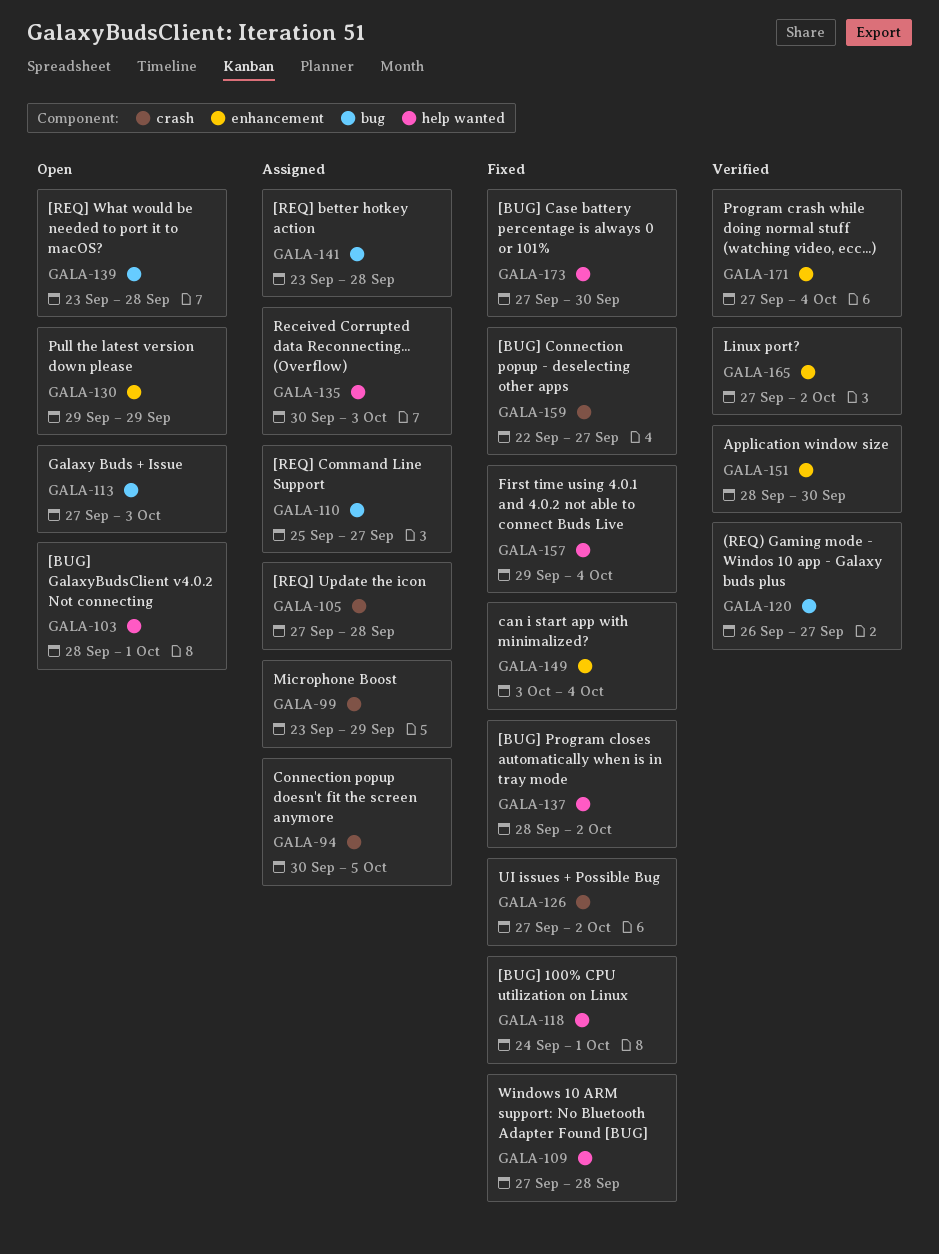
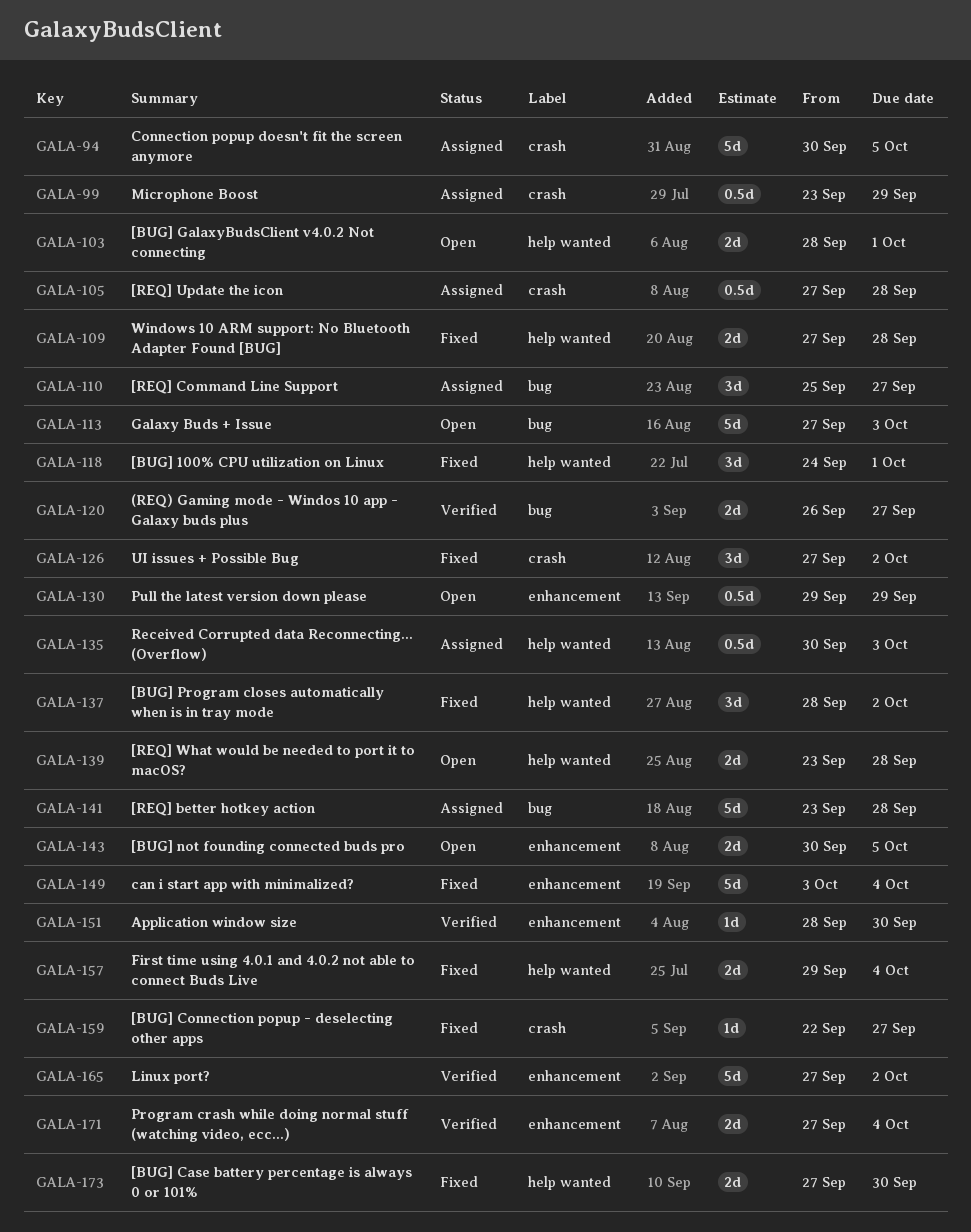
GALA-139, label: bug -> help wanted
GALA-143: none -> present

